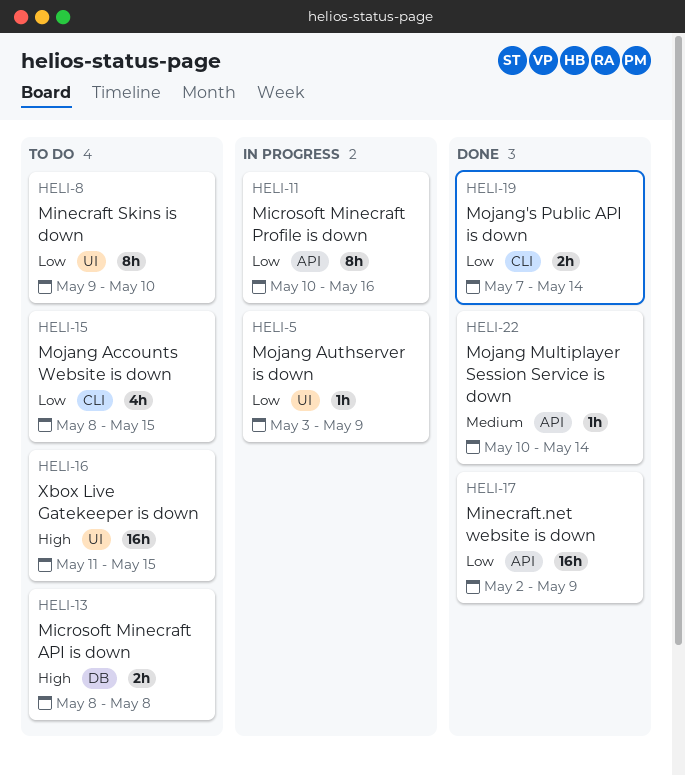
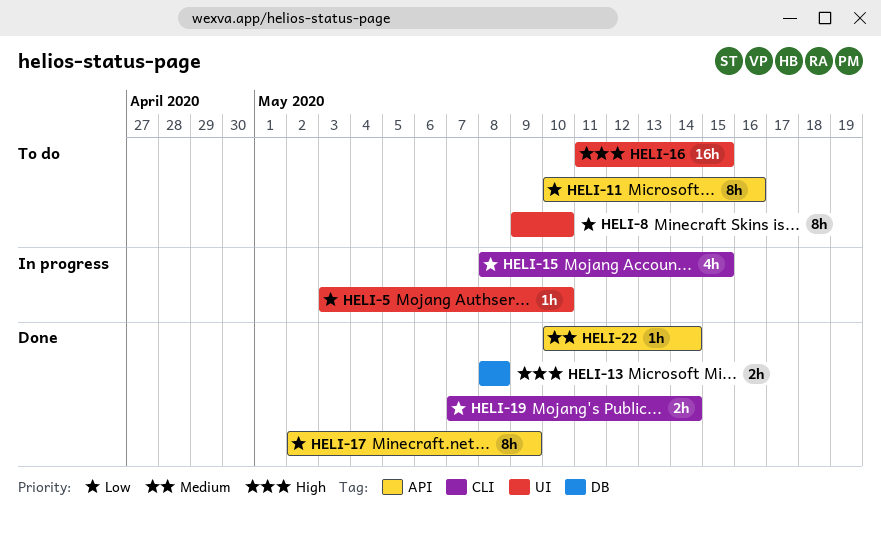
HELI-5, due: May 9 -> May 10
HELI-11, status: In progress -> To do
HELI-13, status: To do -> Done
HELI-15, status: To do -> In progress
HELI-17, estimate: 16h -> 8h

